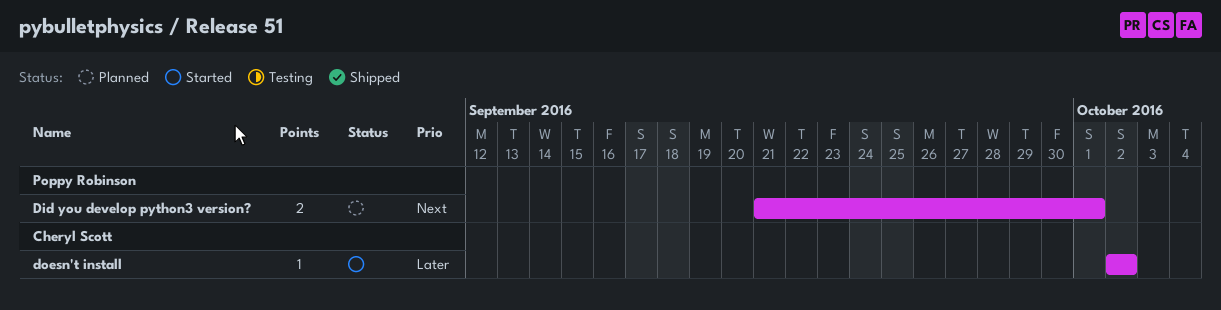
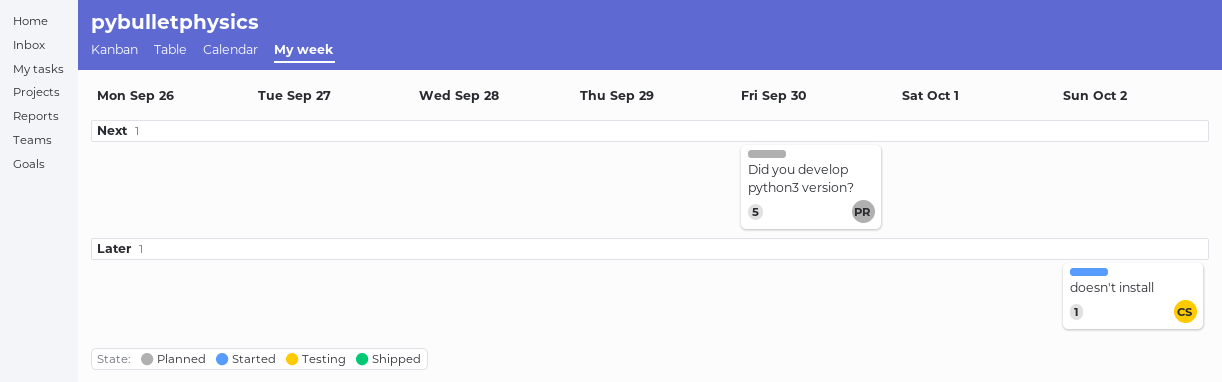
Did you develop python3 version?, estimate: 2 -> 5
Did you develop python3 version?, due: Oct 1 -> Sep 30

